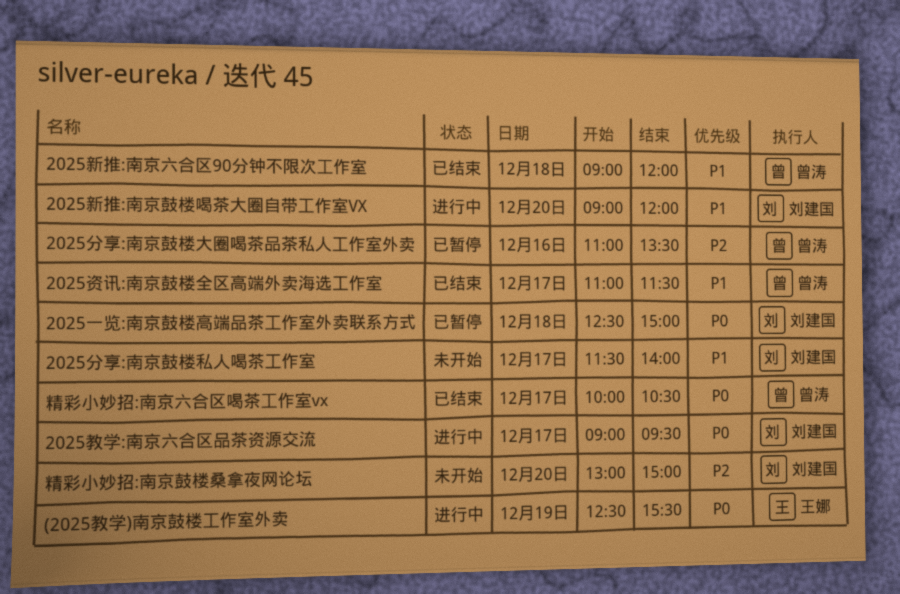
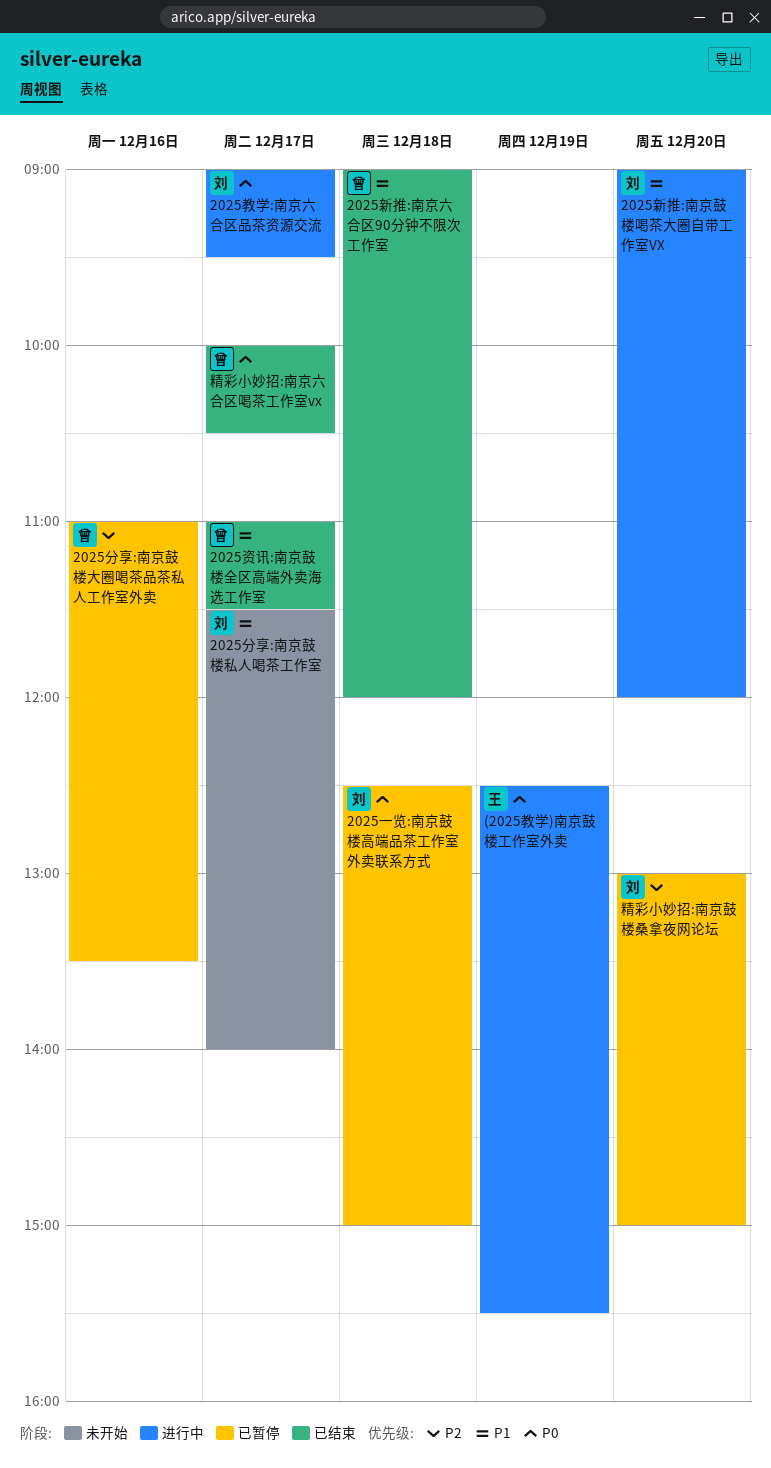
精彩小妙招:南京鼓楼桑拿夜网论坛, status: 未开始 -> 已暂停

